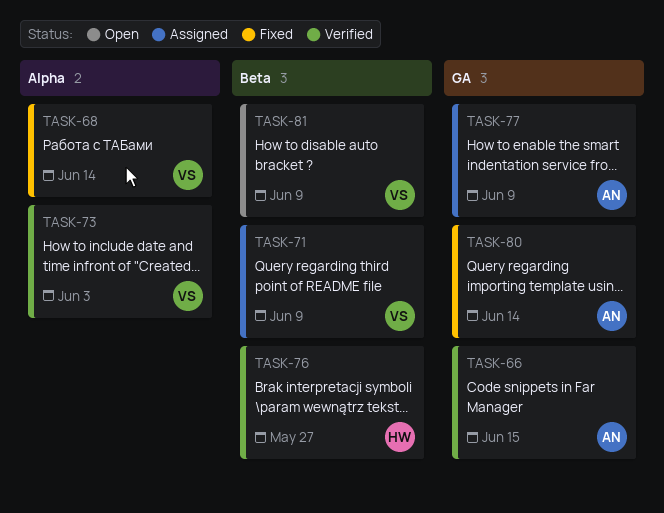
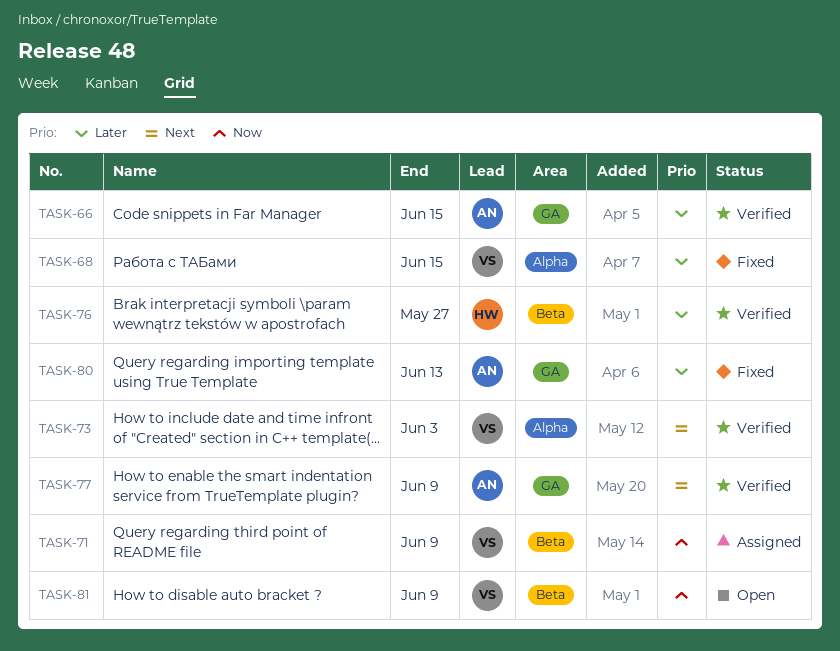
TASK-68, due: Jun 14 -> Jun 15
TASK-77, status: Assigned -> Verified
TASK-80, due: Jun 14 -> Jun 13

